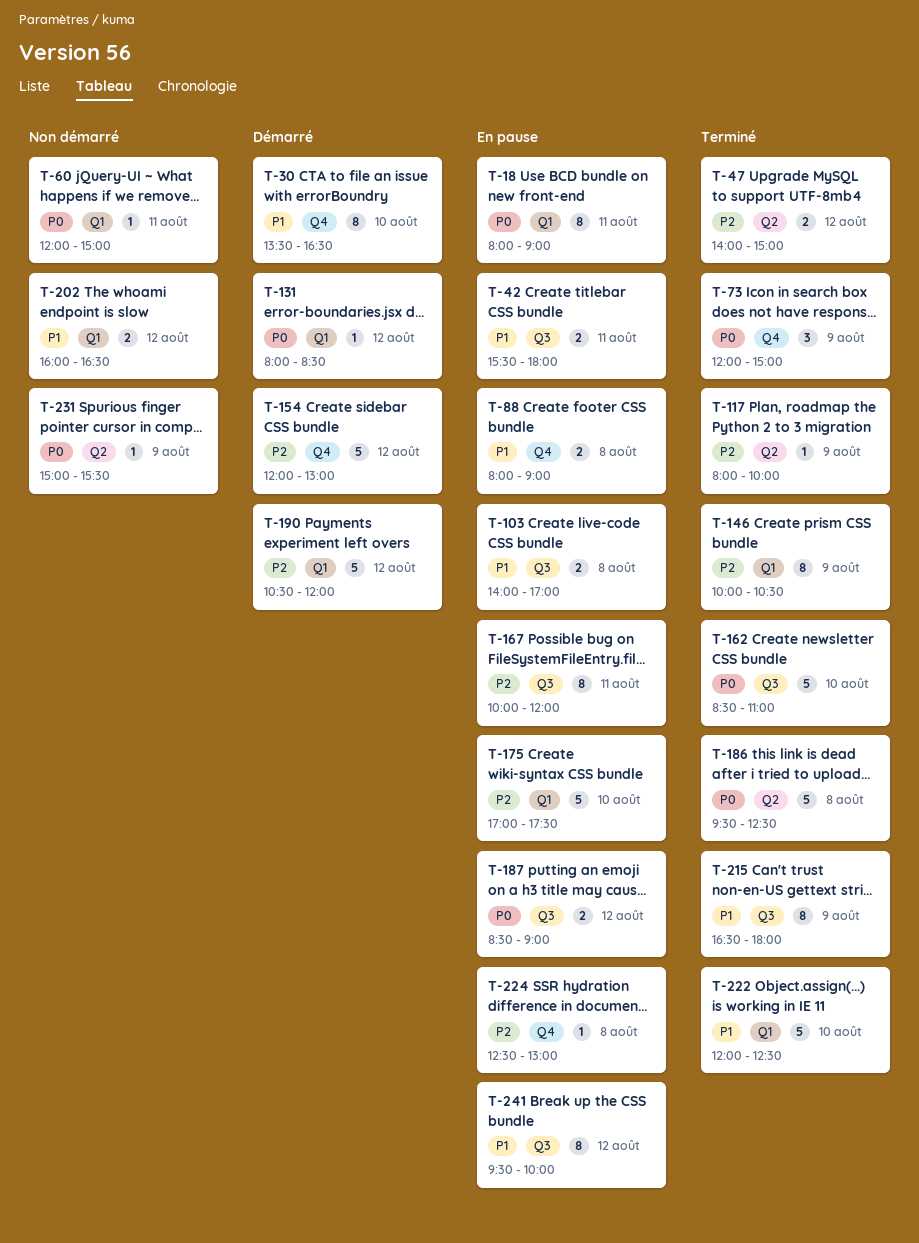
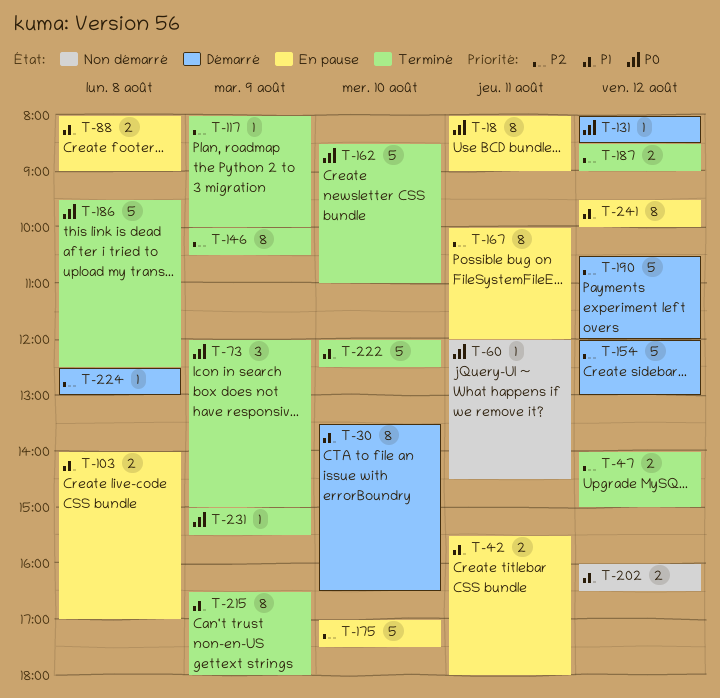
T-60, ends: 15:00 -> 14:30
T-187, status: En pause -> Terminé
T-187, priority: P0 -> P2
T-224, status: En pause -> Démarré
T-231, status: Non démarré -> Terminé

